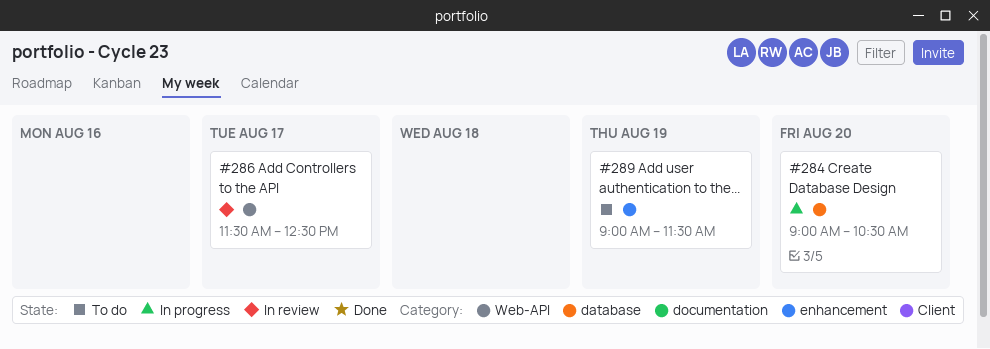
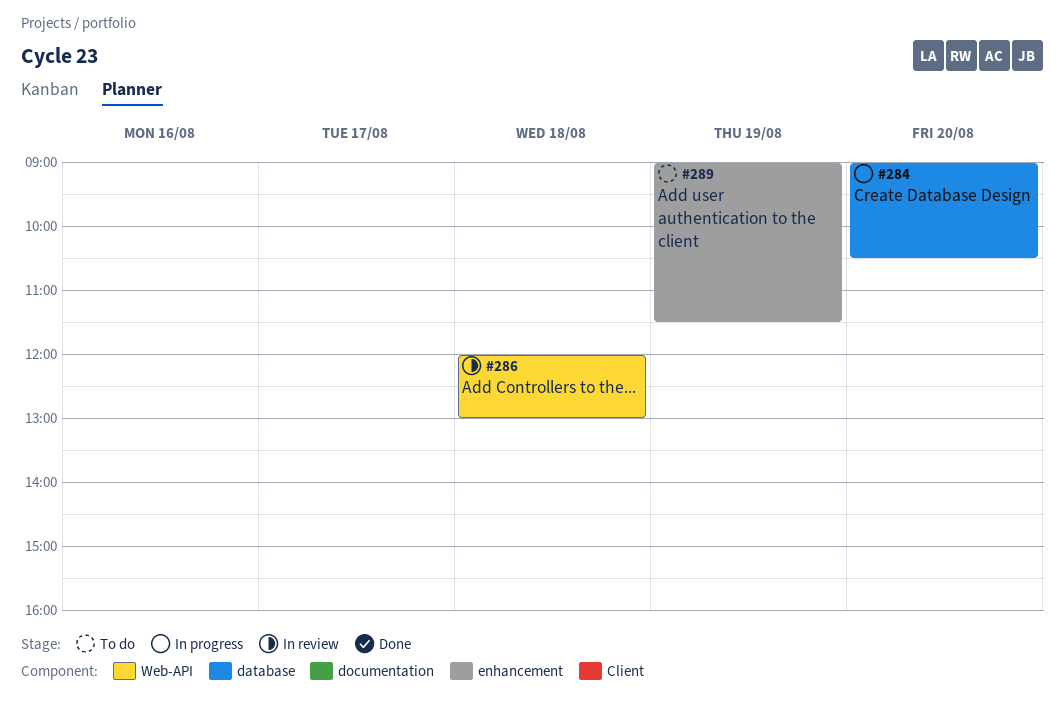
#286, day: Aug 17 -> Aug 18
#286, begins: 11:30 -> 12:00
#286, ends: 12:30 -> 13:00

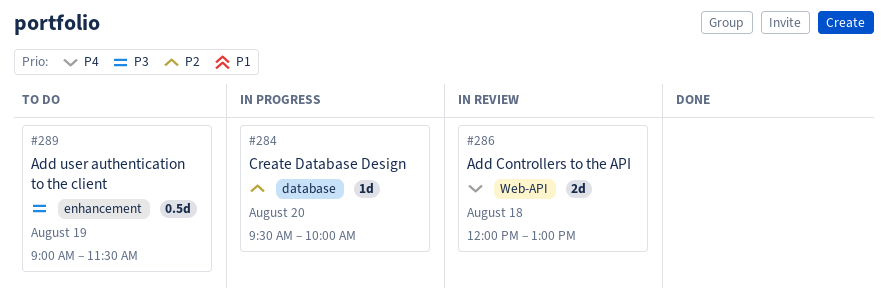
#284, begins: 09:00 -> 09:30
#284, ends: 10:30 -> 10:00

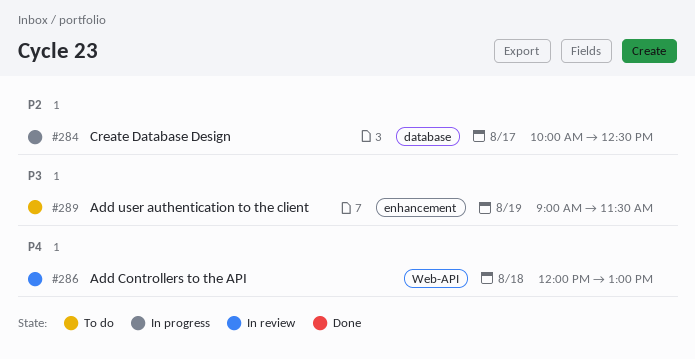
#284, day: Aug 20 -> Aug 17
#284, begins: 09:30 -> 10:00
#284, ends: 10:00 -> 12:30

